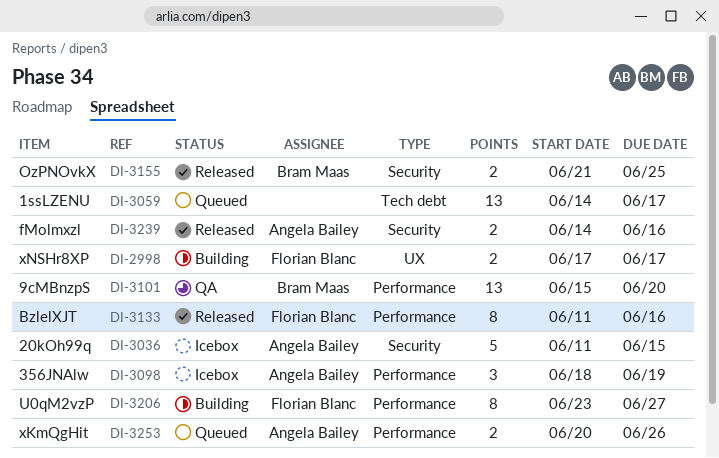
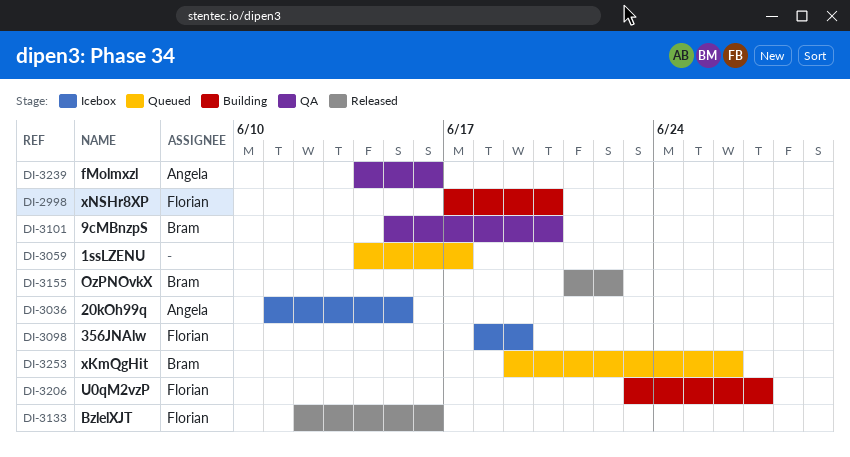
DI-2998, due: Jun 17 -> Jun 20
DI-3098, owner: Angela Bailey -> Florian Blanc
DI-3133, start: Jun 11 -> Jun 12
DI-3155, due: Jun 25 -> Jun 22
DI-3239, status: Released -> QA
DI-3253, owner: Angela Bailey -> Bram Maas
DI-3253, start: Jun 20 -> Jun 19

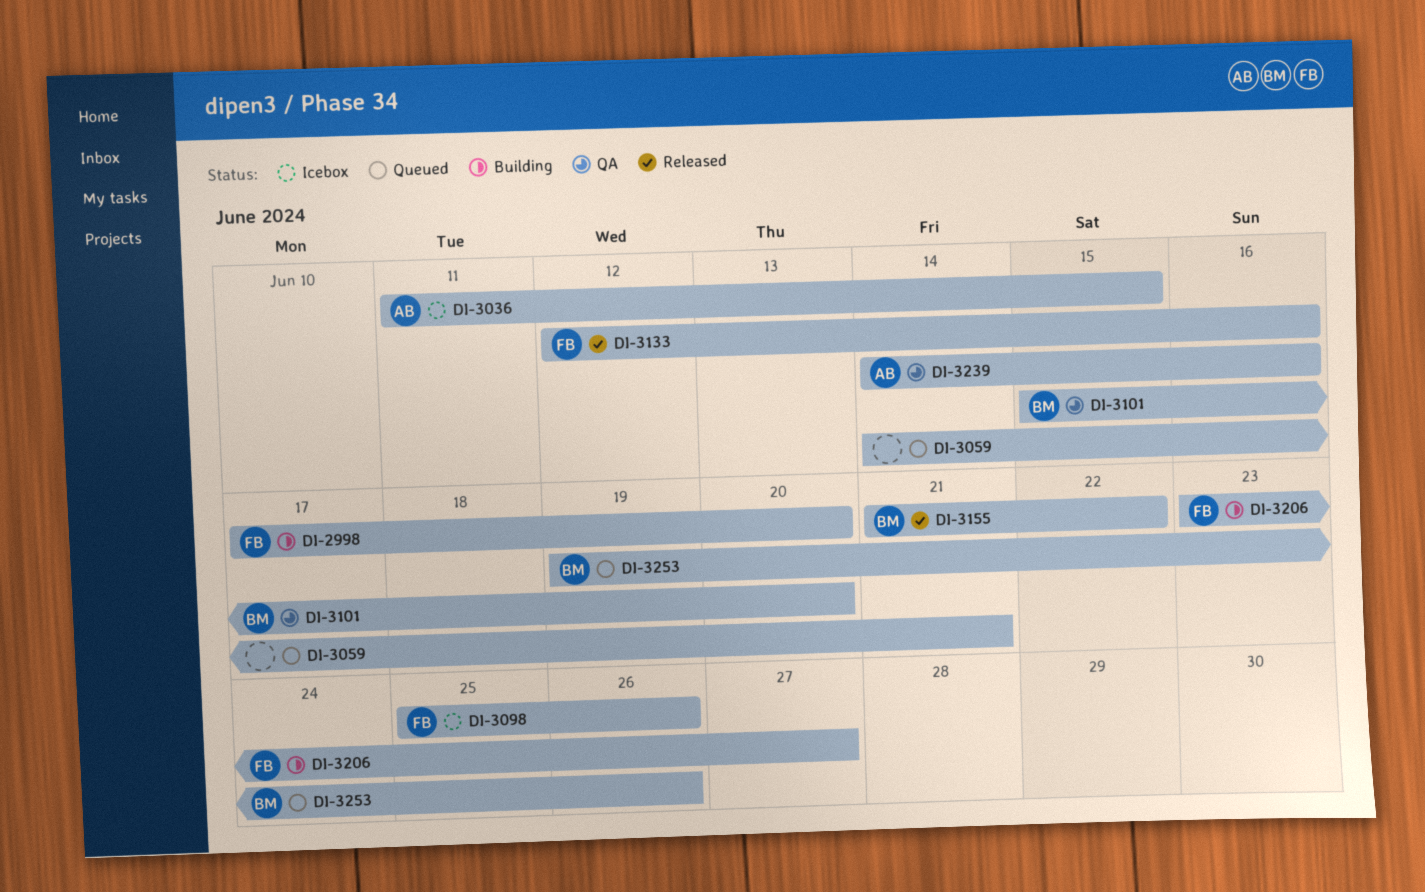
DI-3059, due: Jun 17 -> Jun 21
DI-3098, start: Jun 18 -> Jun 25
DI-3098, due: Jun 19 -> Jun 26

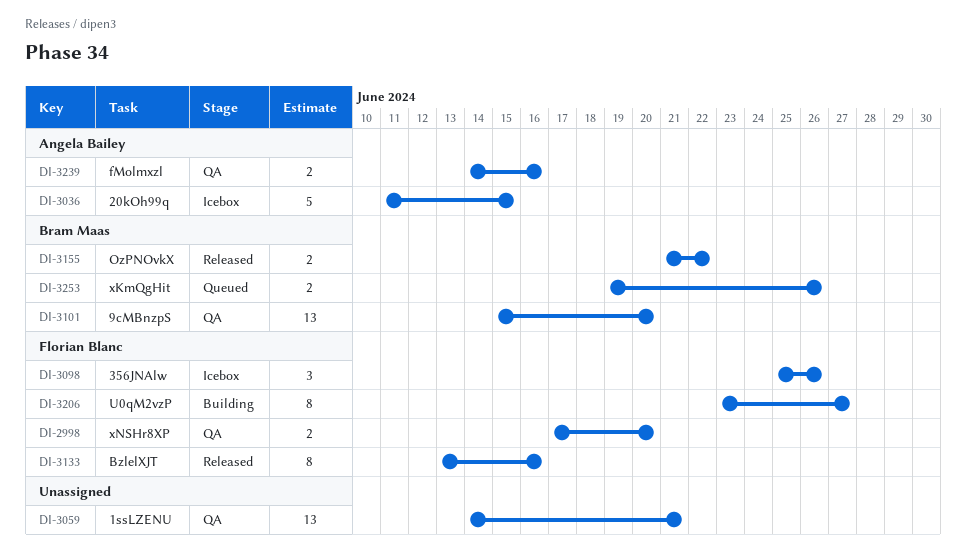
DI-2998, status: Building -> QA
DI-3059, status: Queued -> QA
DI-3133, start: Jun 12 -> Jun 13

